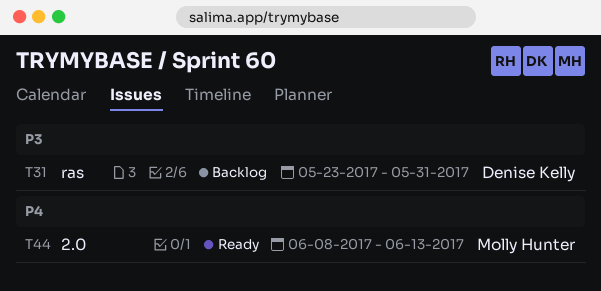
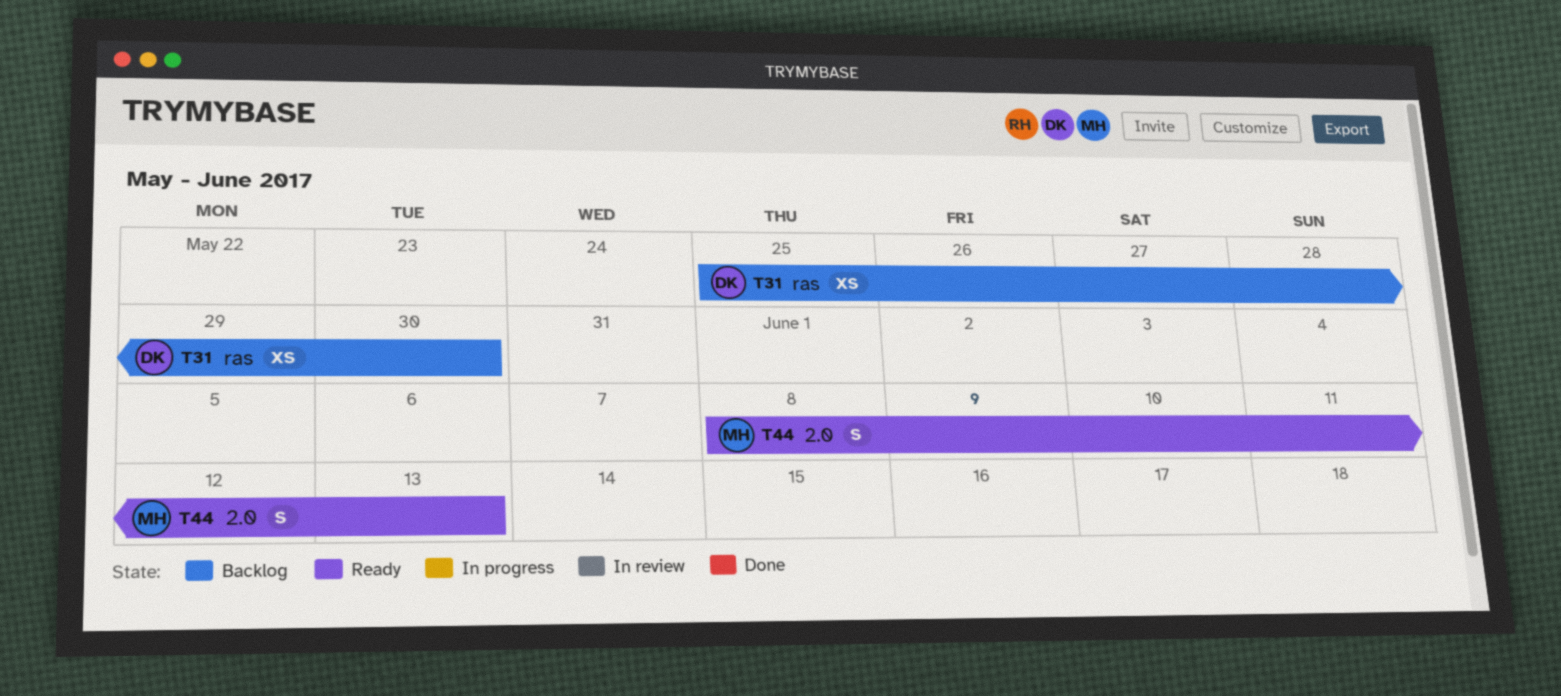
T31, start: May 23 -> May 25
T31, due: May 31 -> May 30

